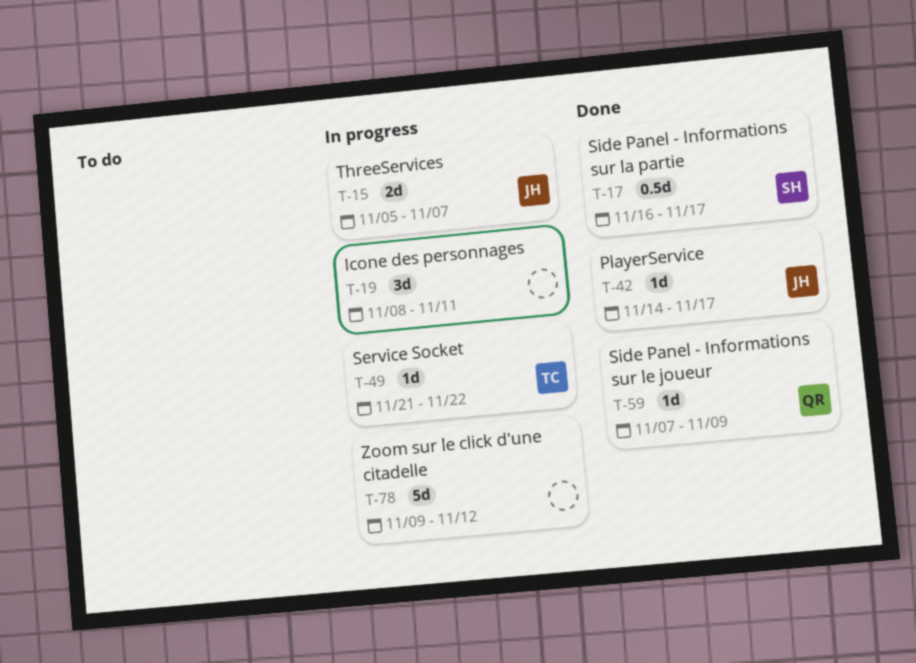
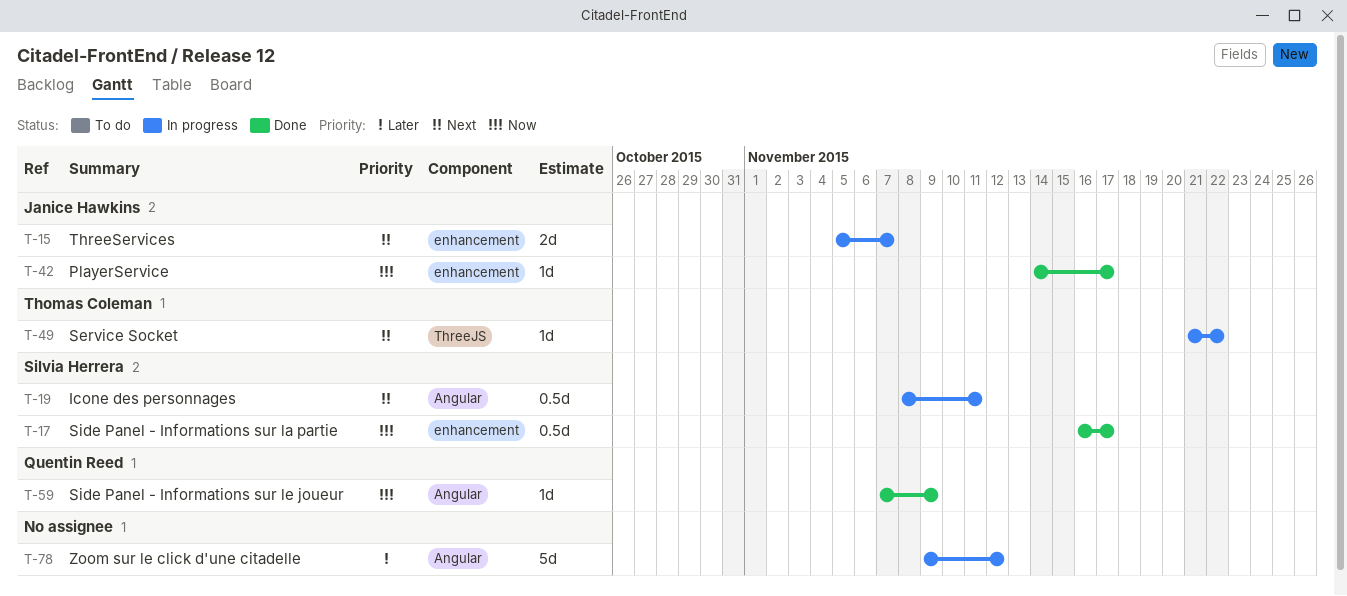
T-19, owner: none -> Silvia Herrera
T-19, estimate: 3d -> 0.5d

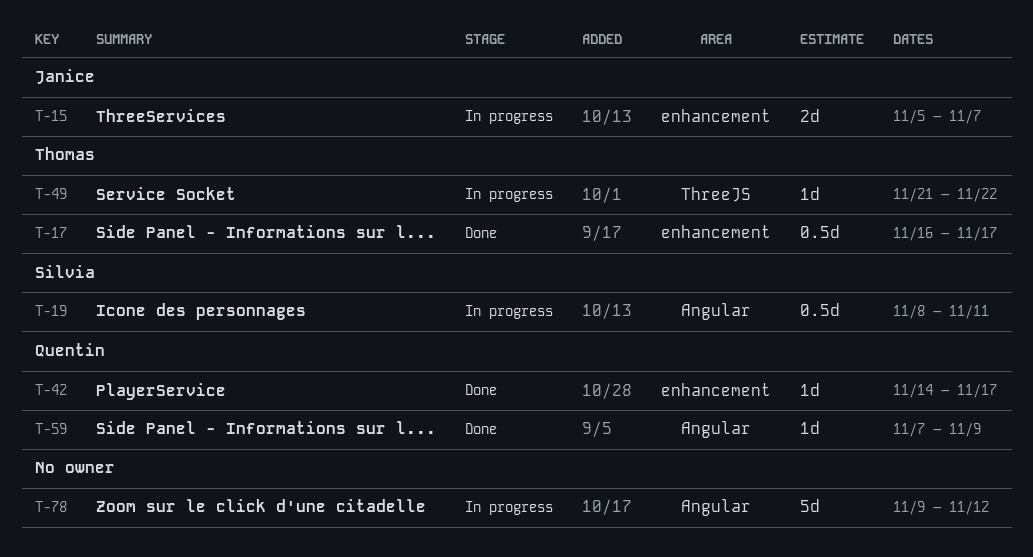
T-17, owner: Silvia Herrera -> Thomas Coleman
T-42, owner: Janice Hawkins -> Quentin Reed

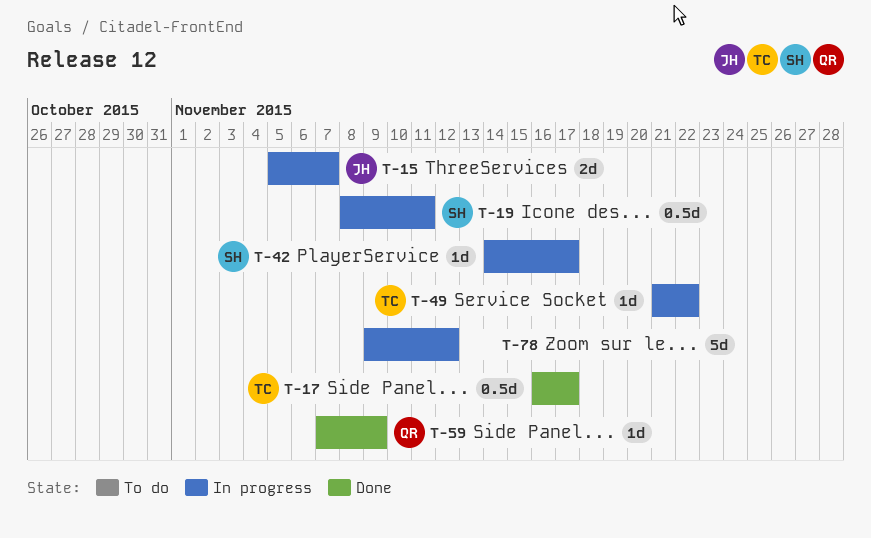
T-42, status: Done -> In progress
T-42, owner: Quentin -> Silvia

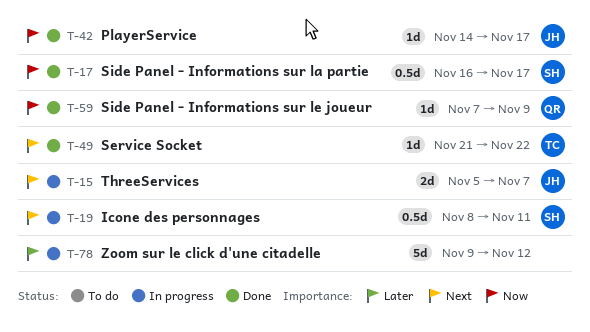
T-17, owner: TC -> SH
T-42, status: In progress -> Done
T-42, owner: SH -> JH
T-49, status: In progress -> Done

